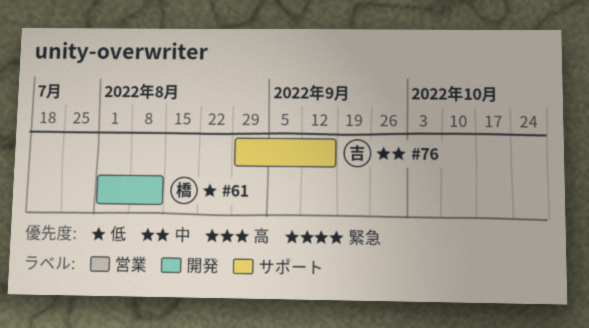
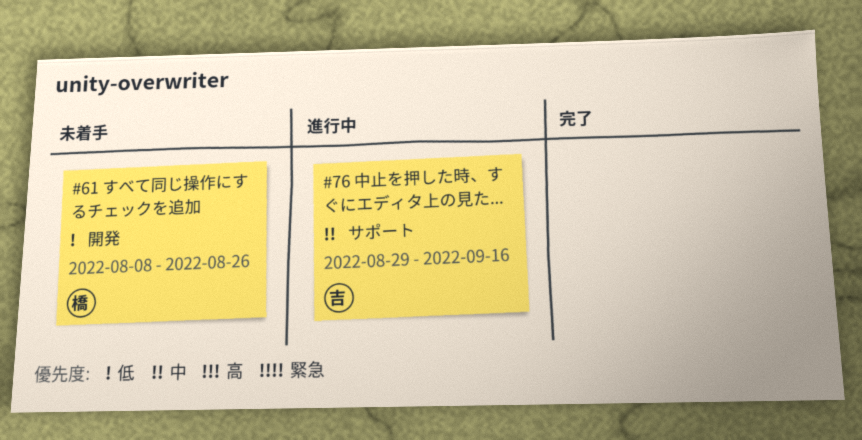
#61, start: Aug 1 -> Aug 8
#61, due: Aug 12 -> Aug 26

